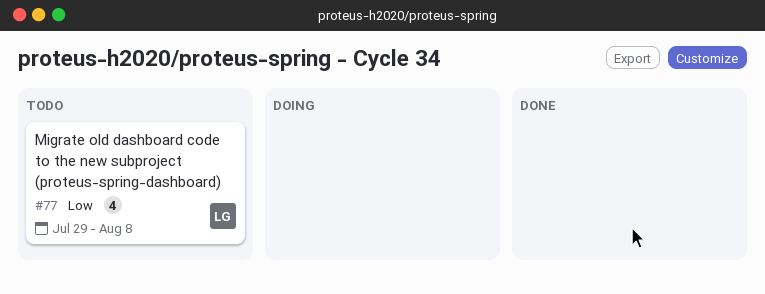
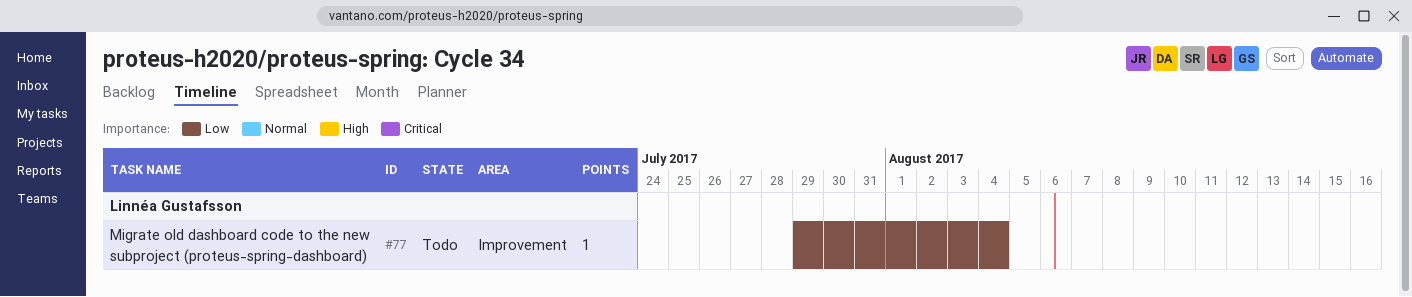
#77, estimate: 4 -> 1
#77, due: Aug 8 -> Aug 4

